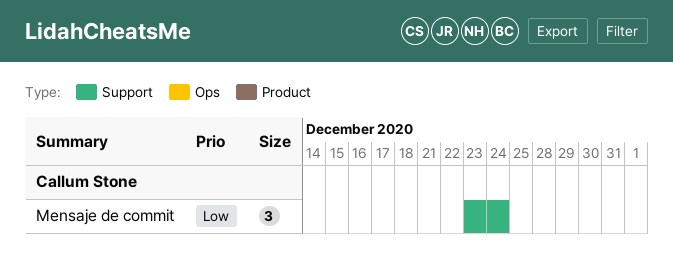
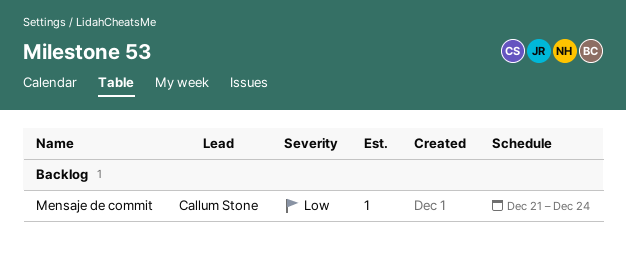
Mensaje de commit, estimate: 3 -> 1
Mensaje de commit, start: Dec 23 -> Dec 21

